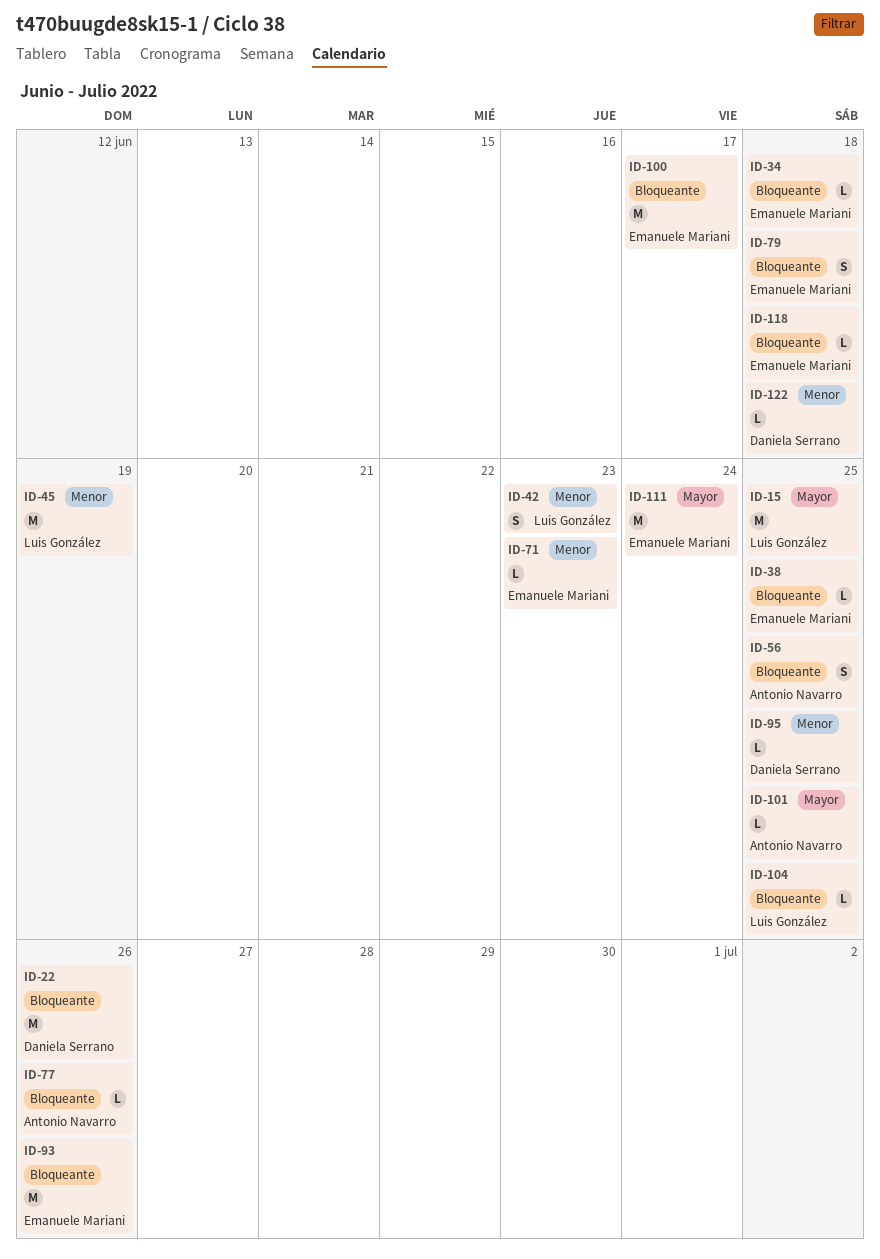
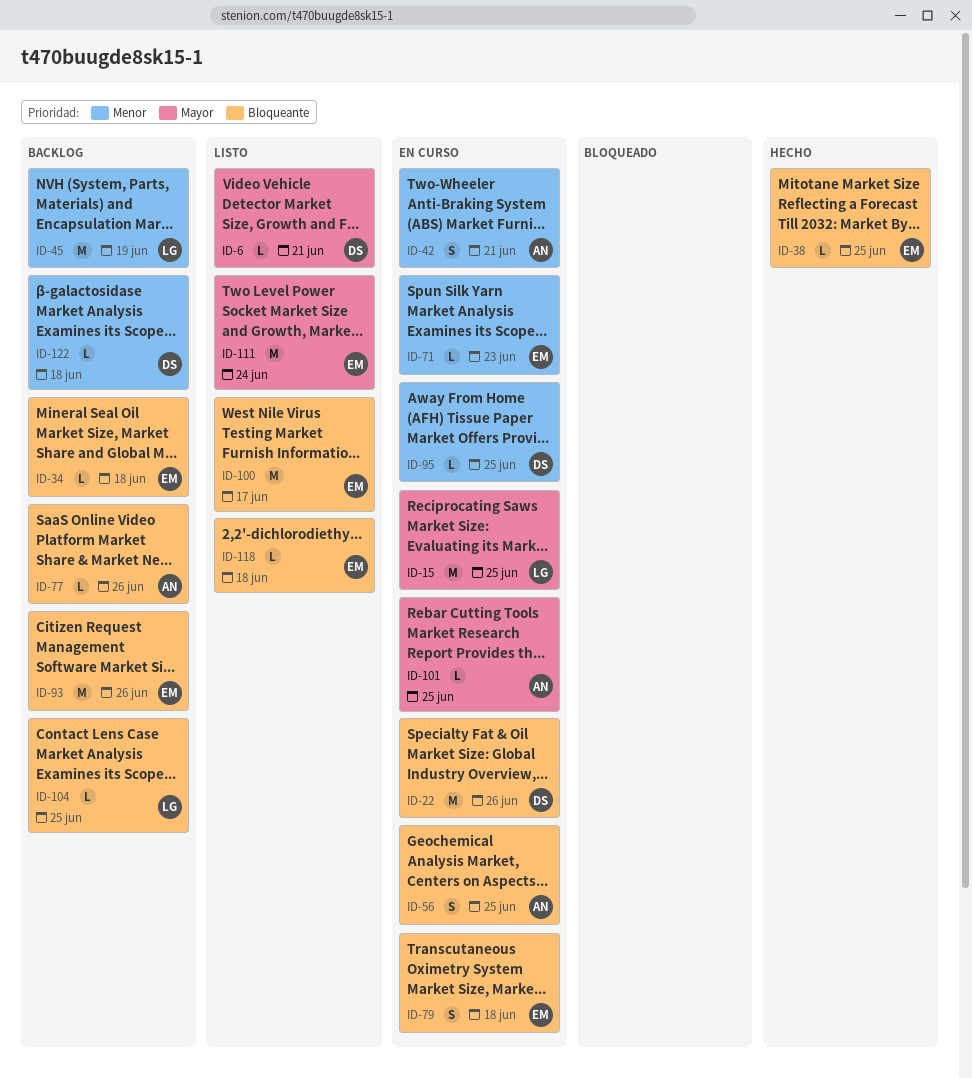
ID-6: none -> present
ID-42, owner: Luis González -> Antonio Navarro
ID-42, due: Jun 23 -> Jun 21

